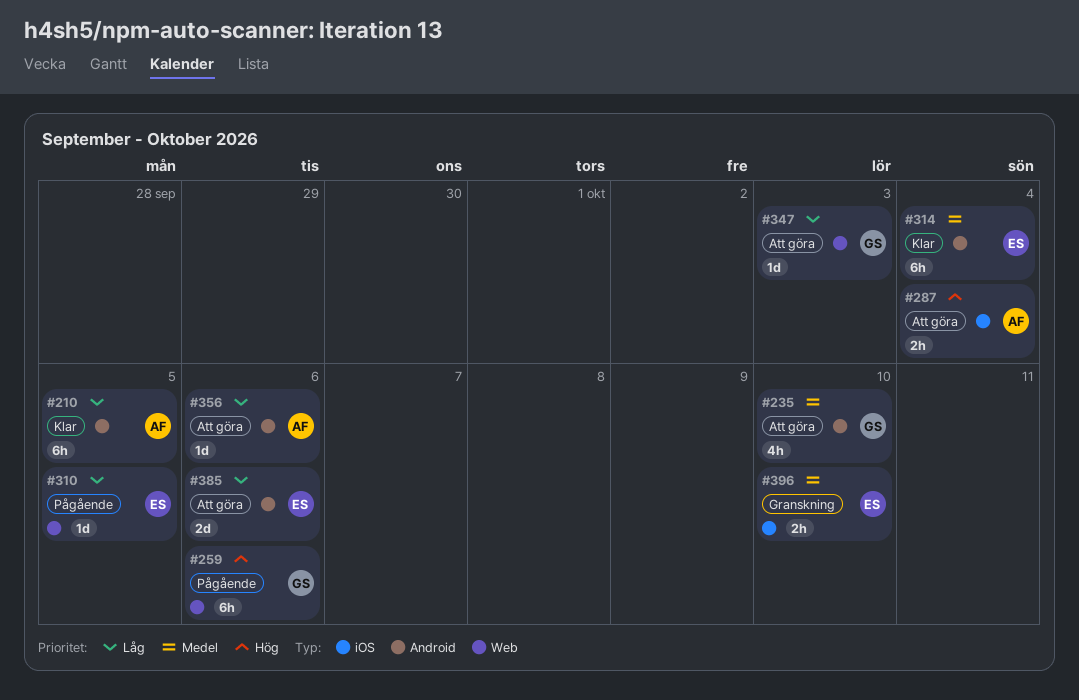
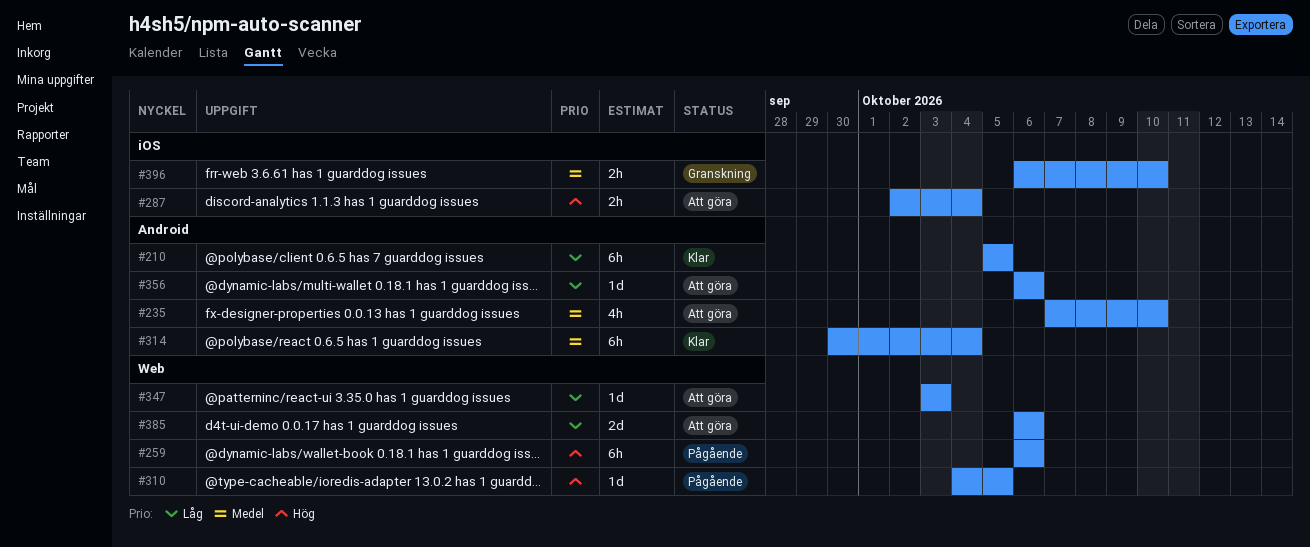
#310, priority: Låg -> Hög
#385, label: Android -> Web

